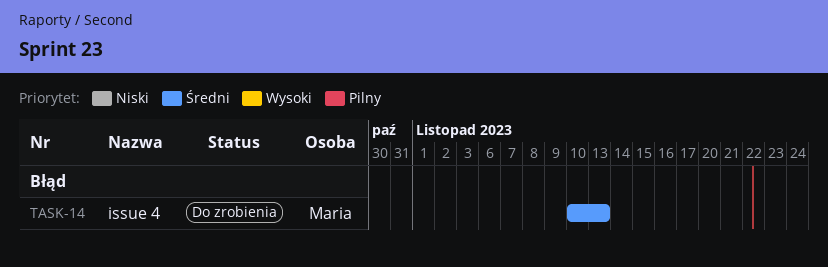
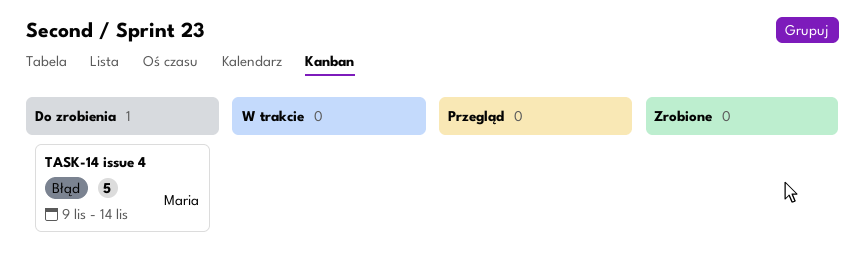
TASK-14, start: Nov 10 -> Nov 9
TASK-14, due: Nov 13 -> Nov 14

